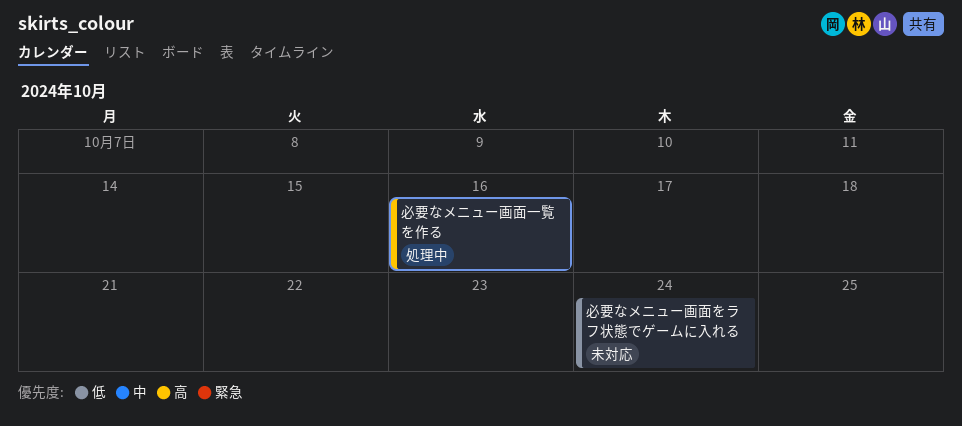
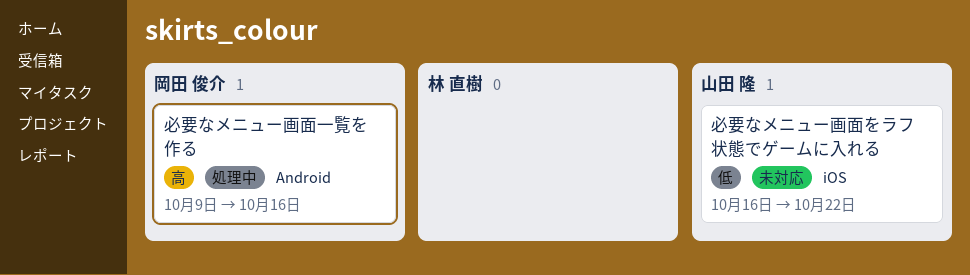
必要なメニュー画面をラフ状態でゲームに入れる, due: Oct 24 -> Oct 22

